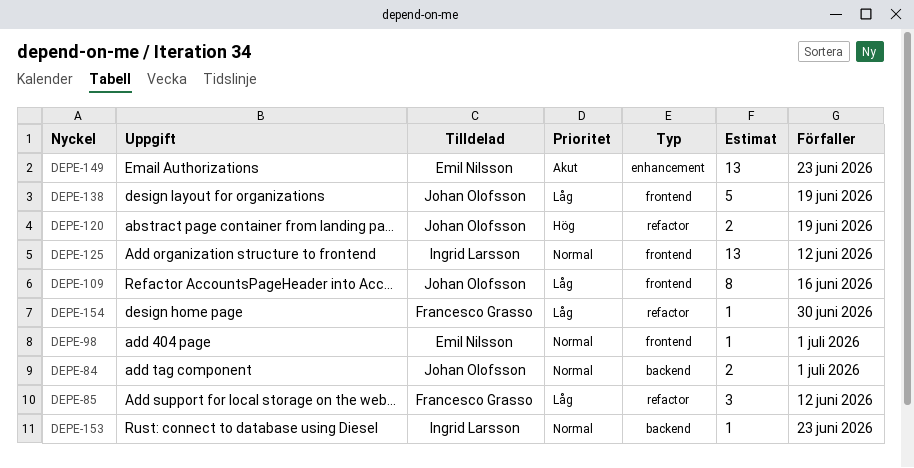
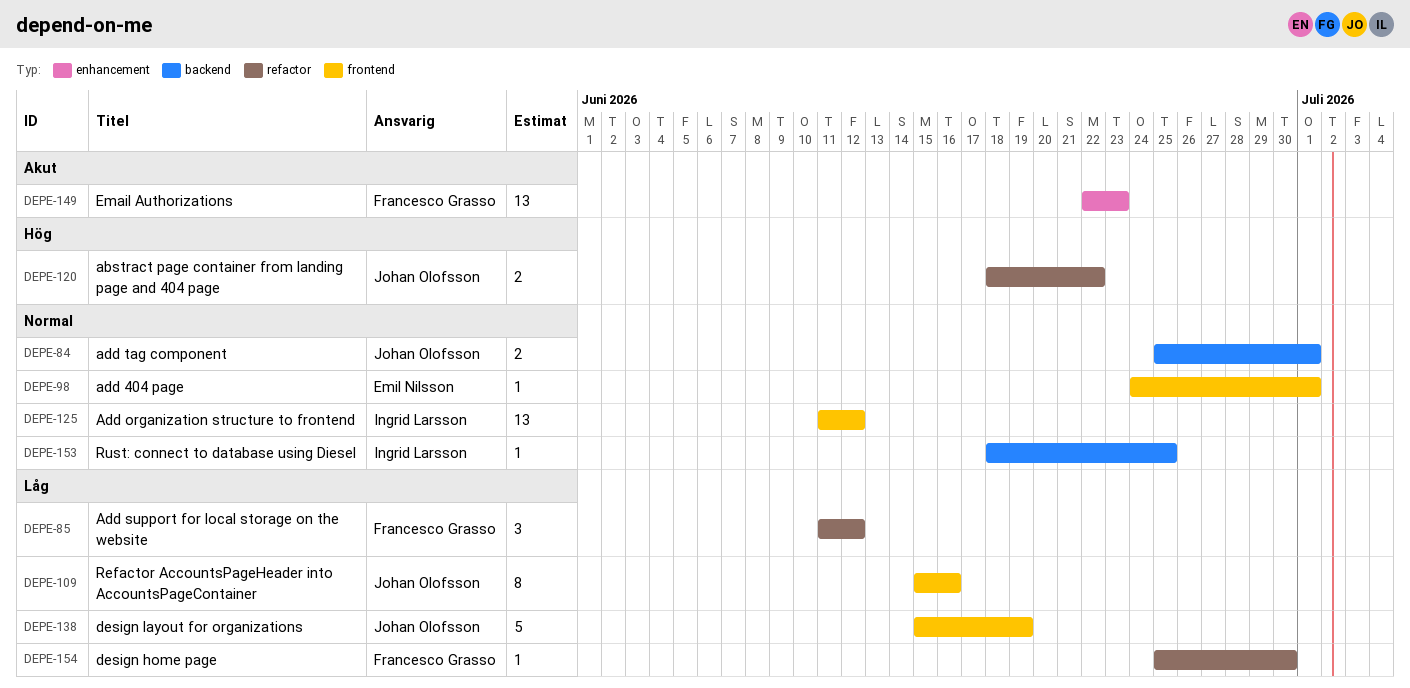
DEPE-120, due: Jun 19 -> Jun 22
DEPE-149, owner: Emil Nilsson -> Francesco Grasso
DEPE-153, due: Jun 23 -> Jun 25

